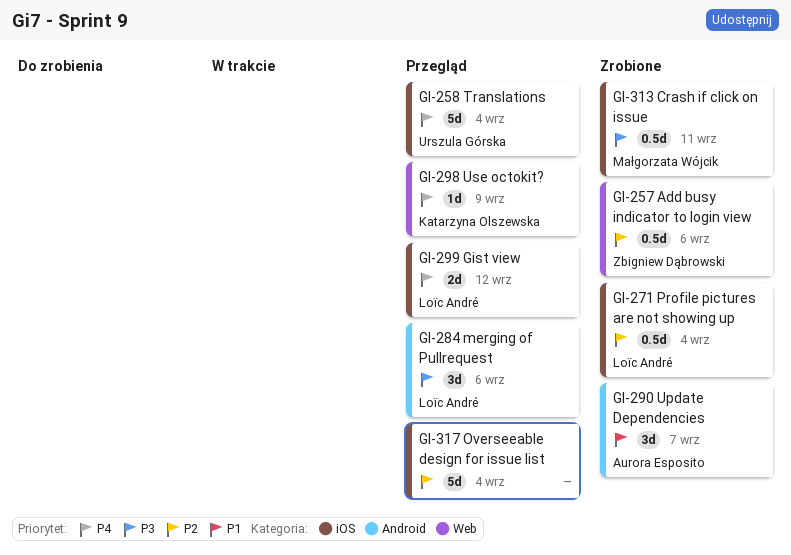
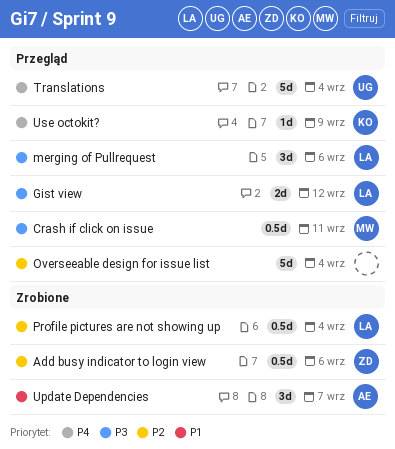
Crash if click on issue, status: Zrobione -> Przegląd
Gist view, priority: P4 -> P3

